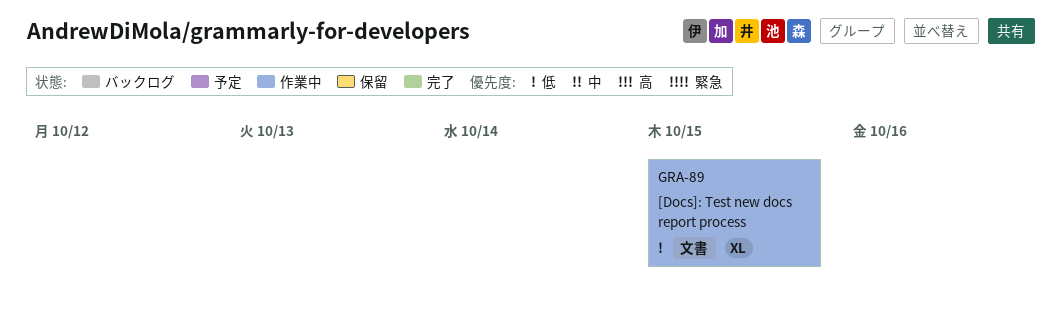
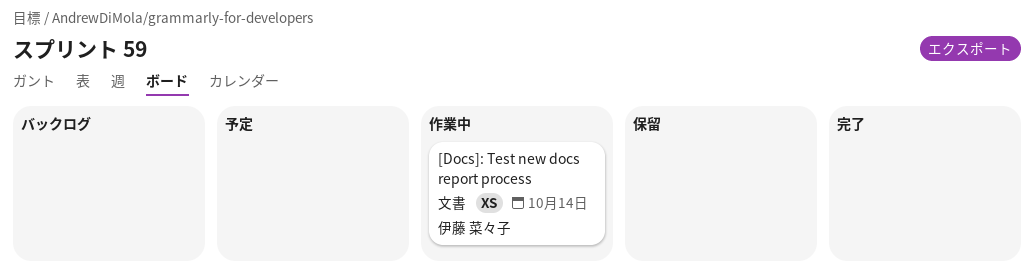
[Docs]: Test new docs report process, estimate: XL -> XS
[Docs]: Test new docs report process, due: Oct 15 -> Oct 14

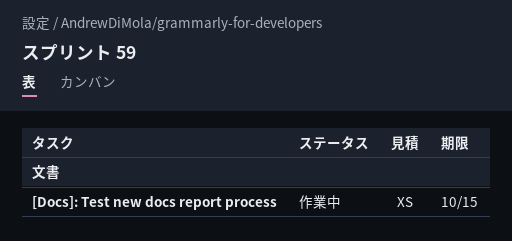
[Docs]: Test new docs report process, due: Oct 14 -> Oct 15

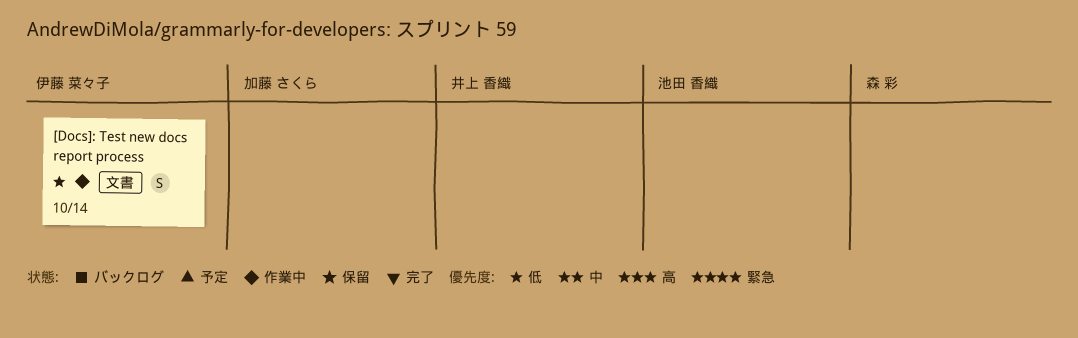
[Docs]: Test new docs report process, estimate: XS -> S
[Docs]: Test new docs report process, due: Oct 15 -> Oct 14

